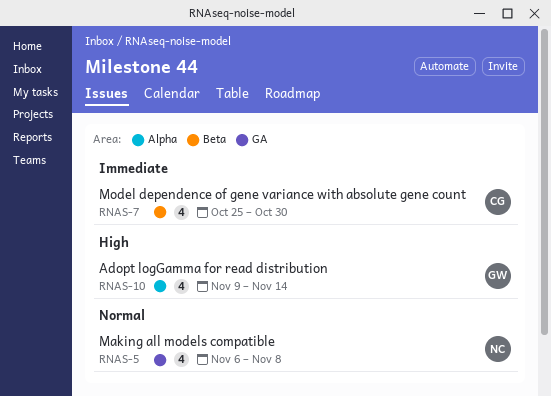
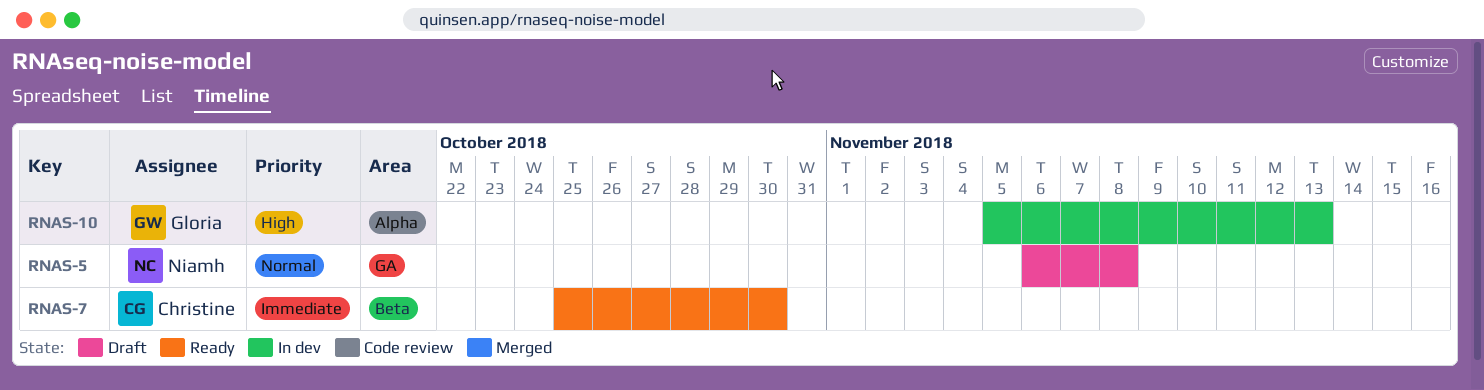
RNAS-10, start: Nov 9 -> Nov 5
RNAS-10, due: Nov 14 -> Nov 13

